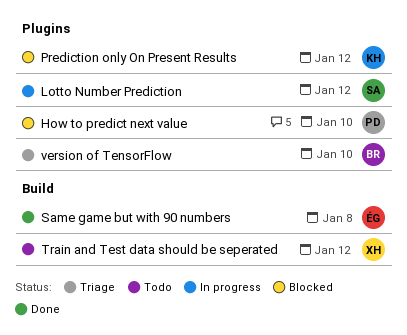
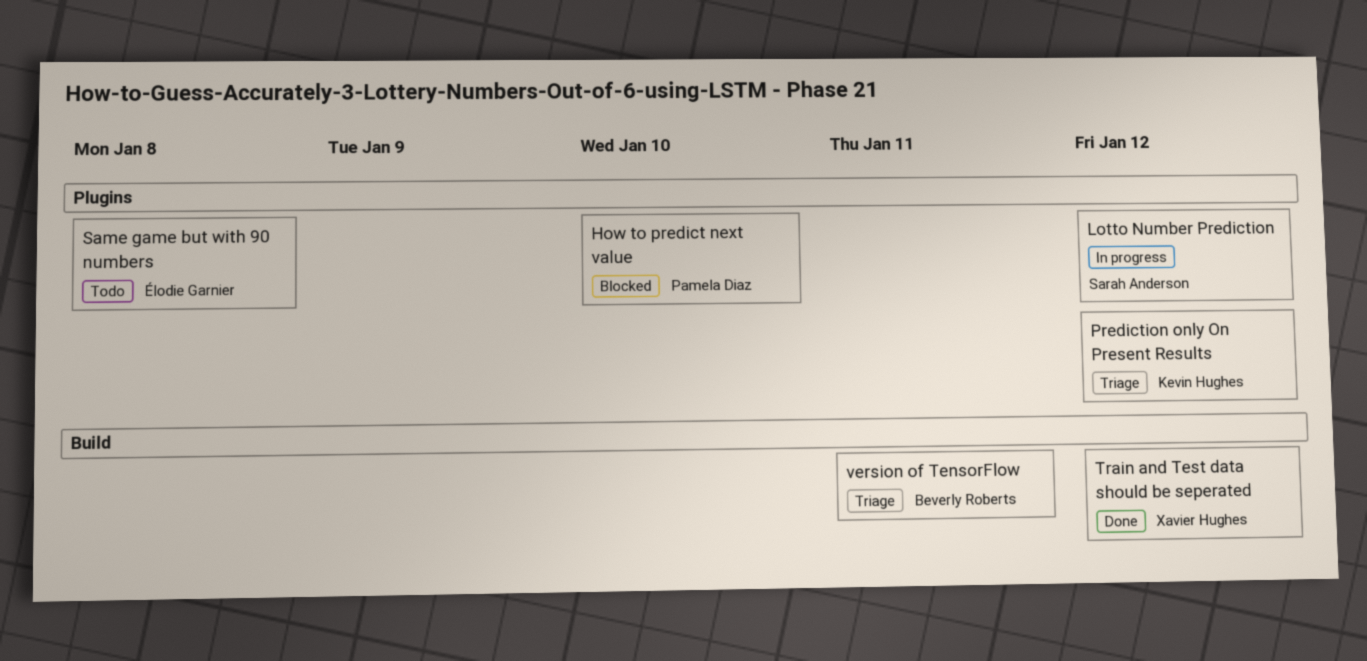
Prediction only On Present Results, status: Blocked -> Triage
Same game but with 90 numbers, status: Done -> Todo
Same game but with 90 numbers, label: Build -> Plugins
Train and Test data should be seperated, status: Todo -> Done
version of TensorFlow, label: Plugins -> Build
version of TensorFlow, due: Jan 10 -> Jan 11

